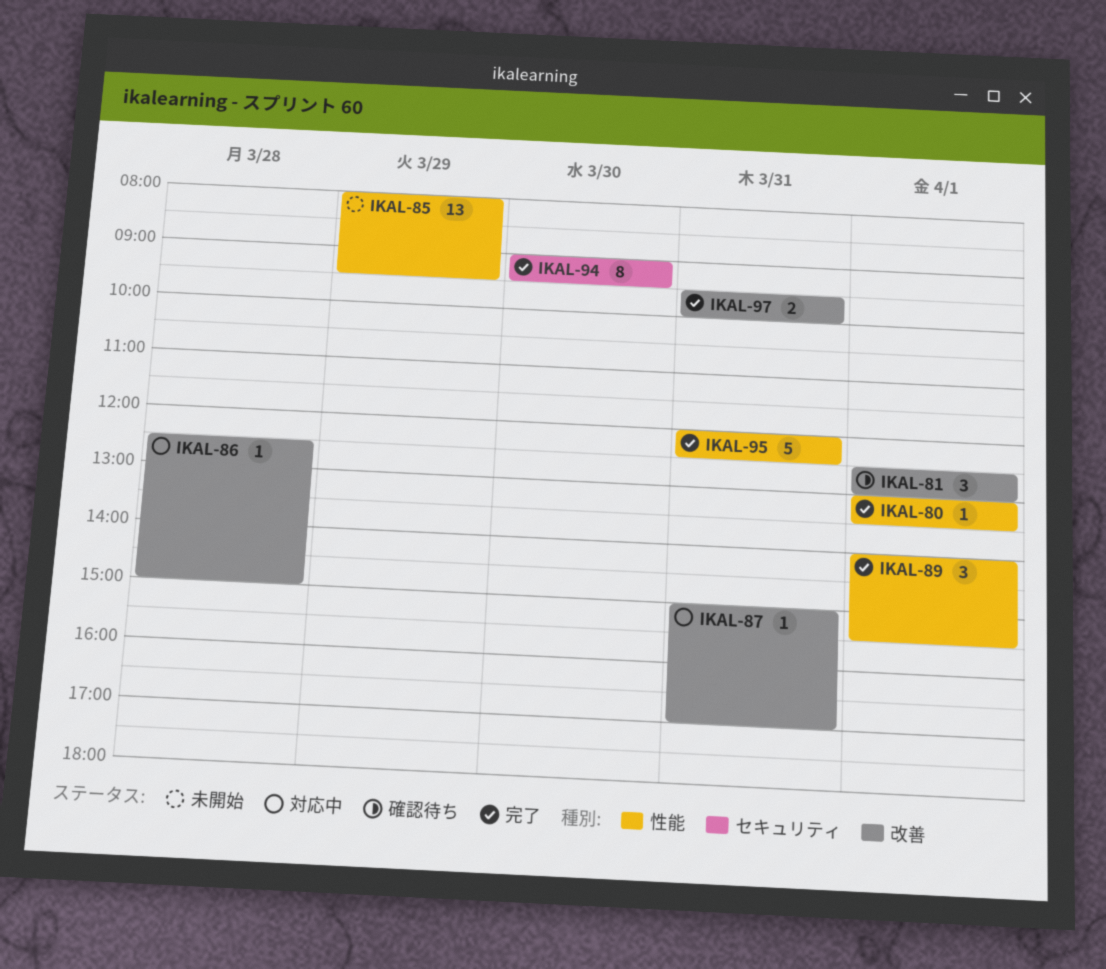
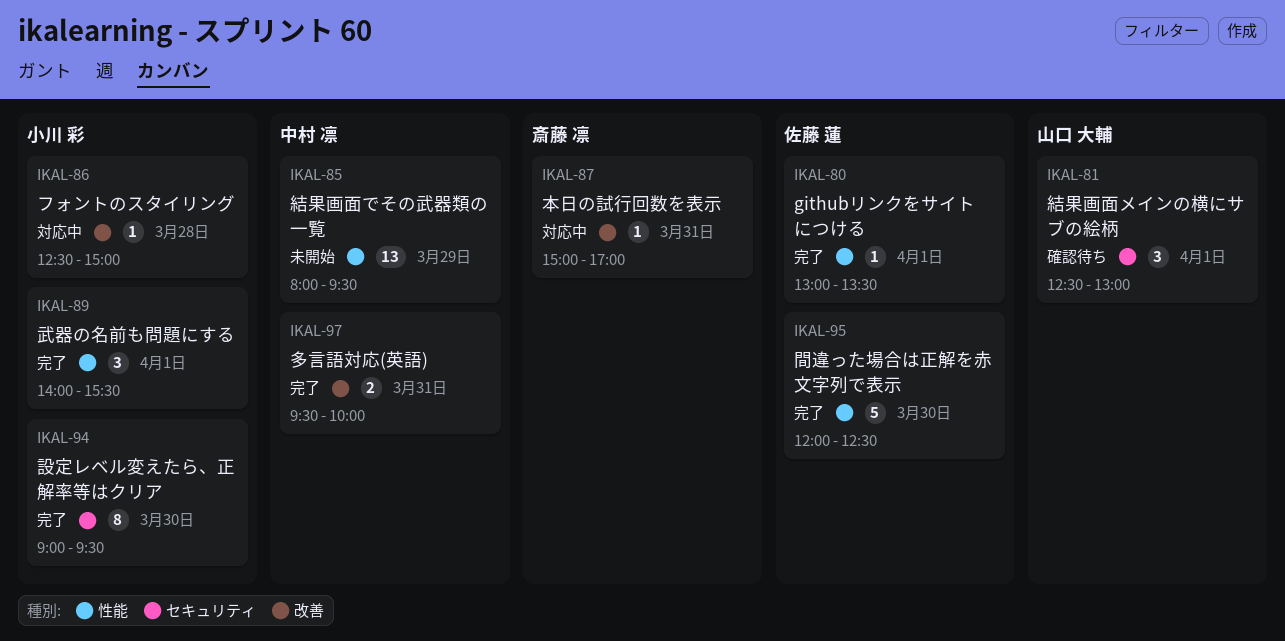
IKAL-81, label: 改善 -> セキュリティ
IKAL-95, day: Mar 31 -> Mar 30

